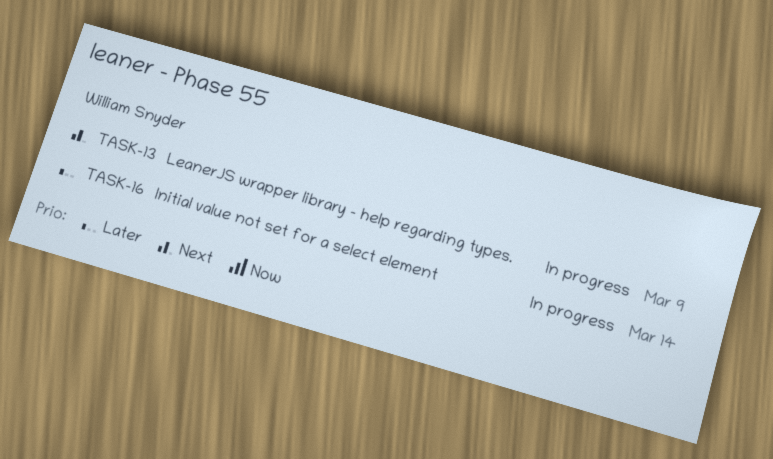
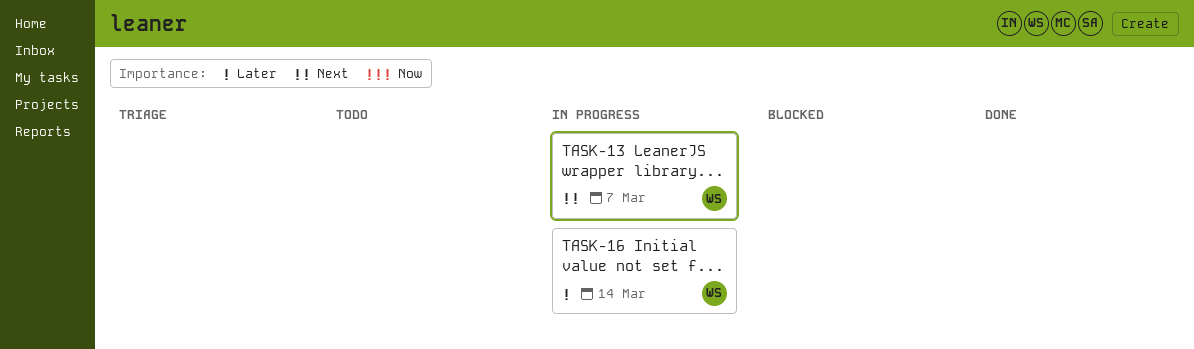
TASK-13, due: Mar 9 -> Mar 7

